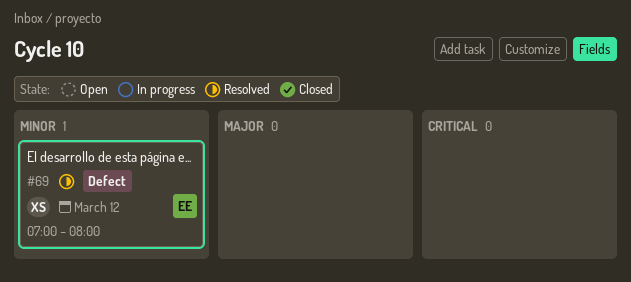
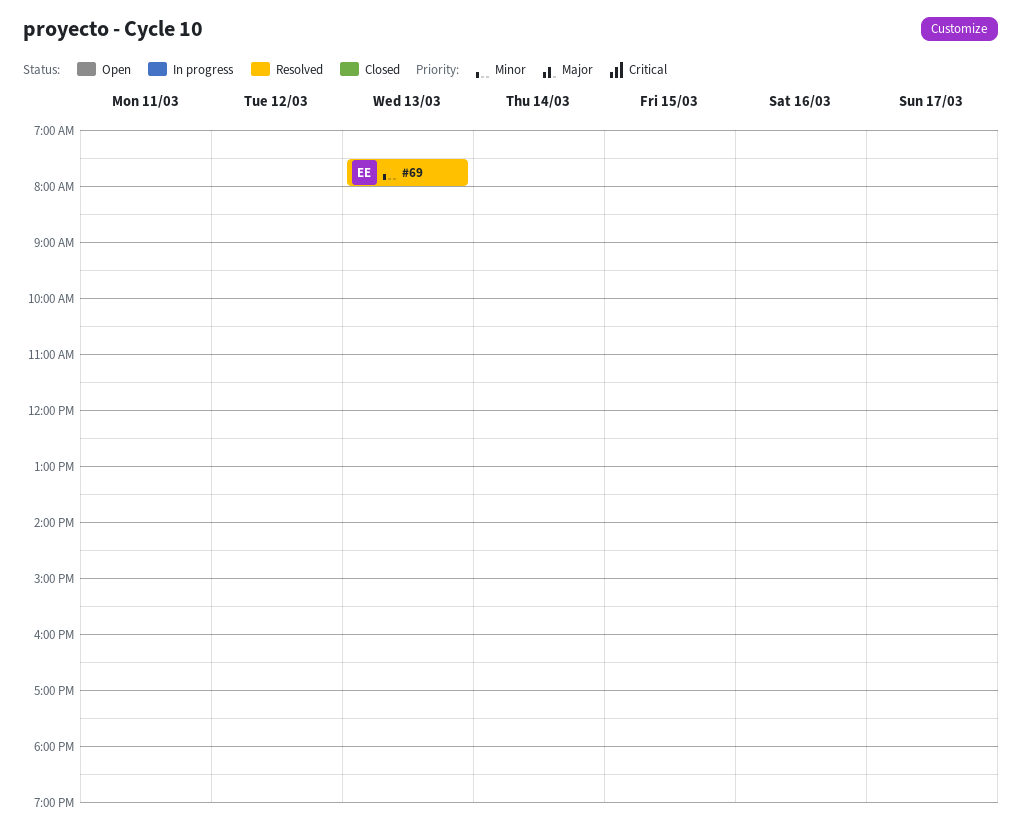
#69, day: Mar 12 -> Mar 13
#69, begins: 07:00 -> 07:30

